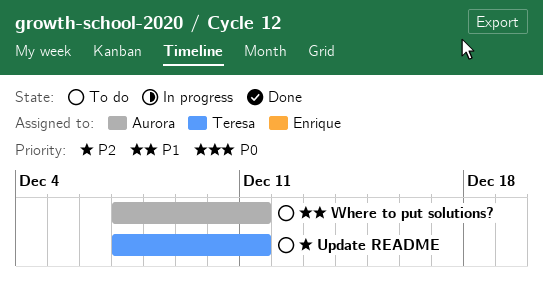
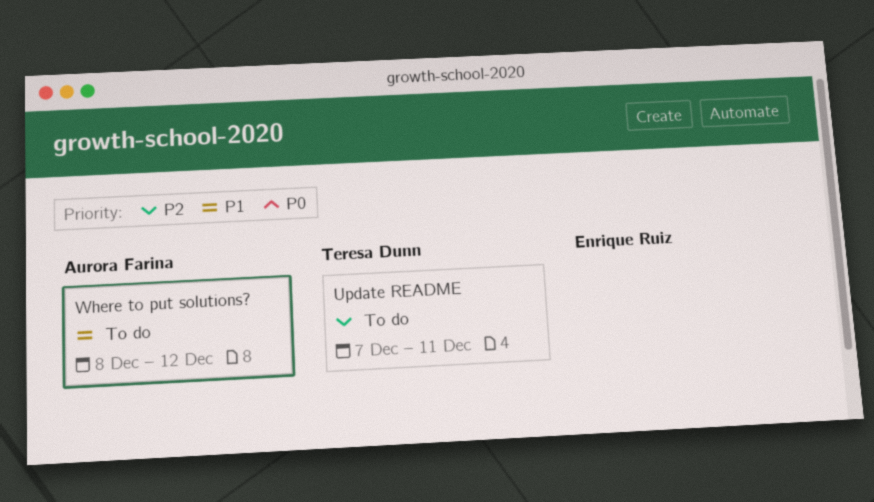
Where to put solutions?, start: Dec 7 -> Dec 8
Where to put solutions?, due: Dec 11 -> Dec 12

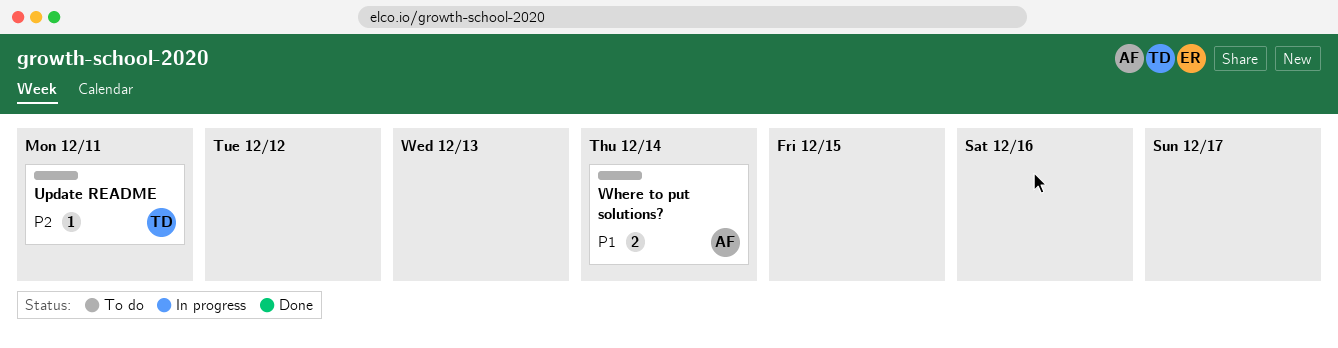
Where to put solutions?, due: Dec 12 -> Dec 14

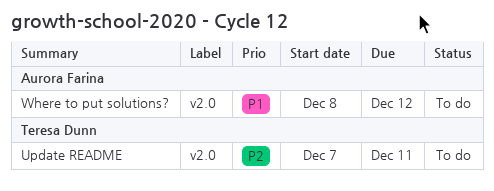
Where to put solutions?, due: Dec 14 -> Dec 12

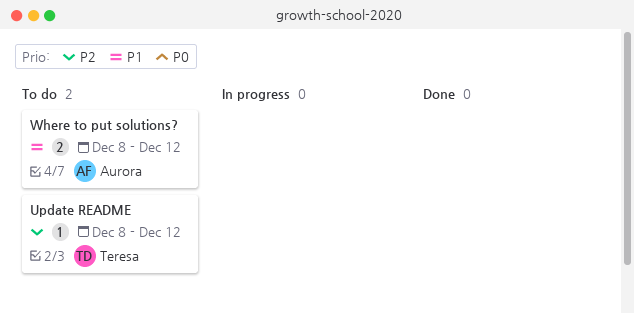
Update README, start: Dec 7 -> Dec 8
Update README, due: Dec 11 -> Dec 12

